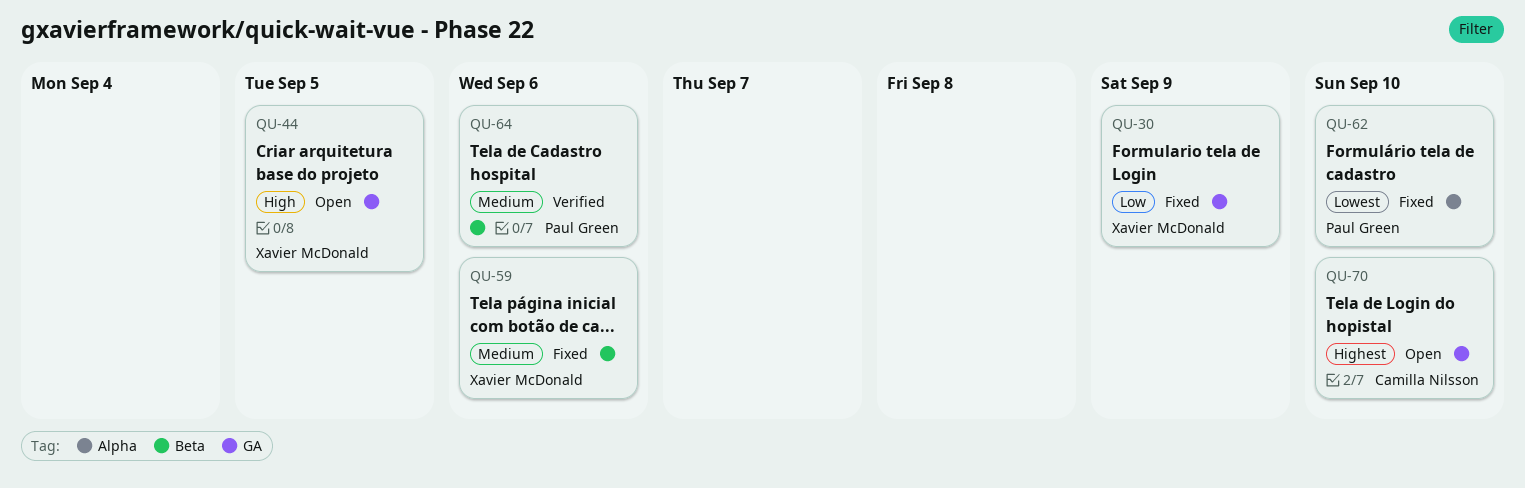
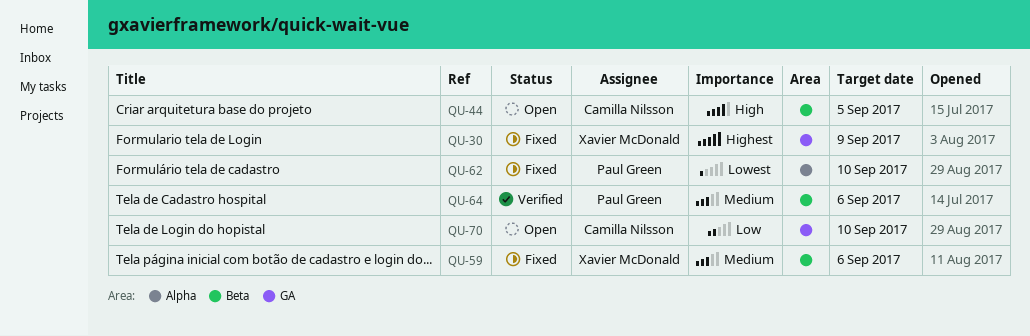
QU-30, priority: Low -> Highest
QU-44, owner: Xavier McDonald -> Camilla Nilsson
QU-44, label: GA -> Beta
QU-70, priority: Highest -> Low

